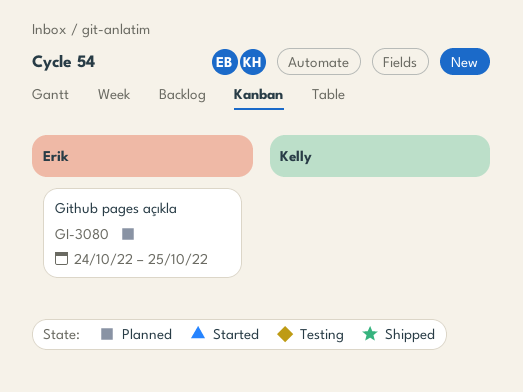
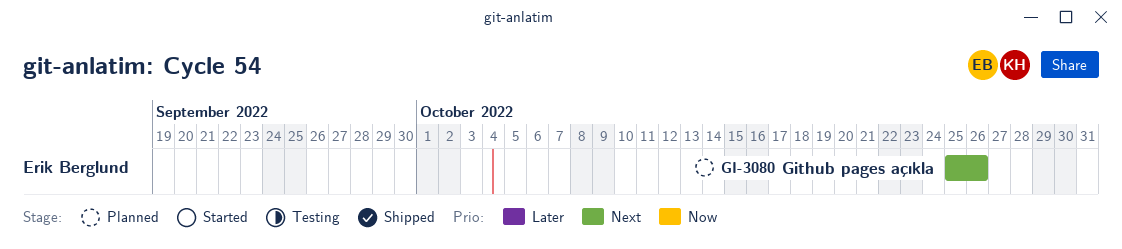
GI-3080, start: Oct 24 -> Oct 25
GI-3080, due: Oct 25 -> Oct 26

